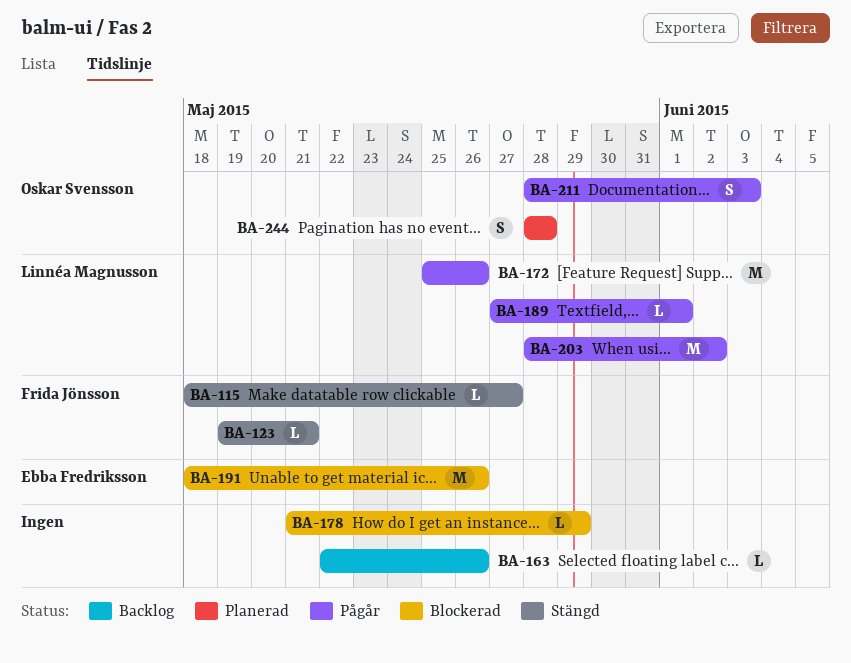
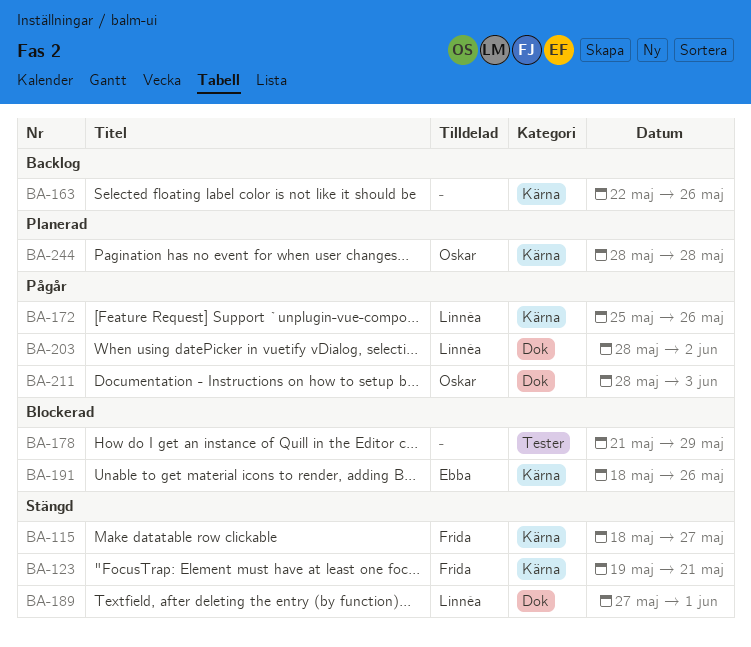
BA-189, status: Pågår -> Stängd

